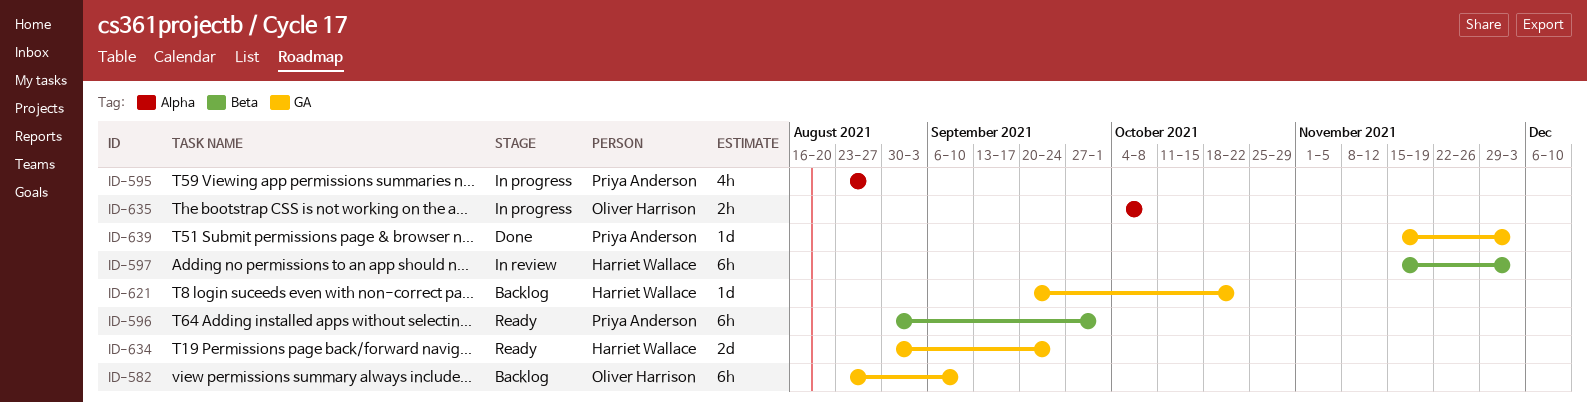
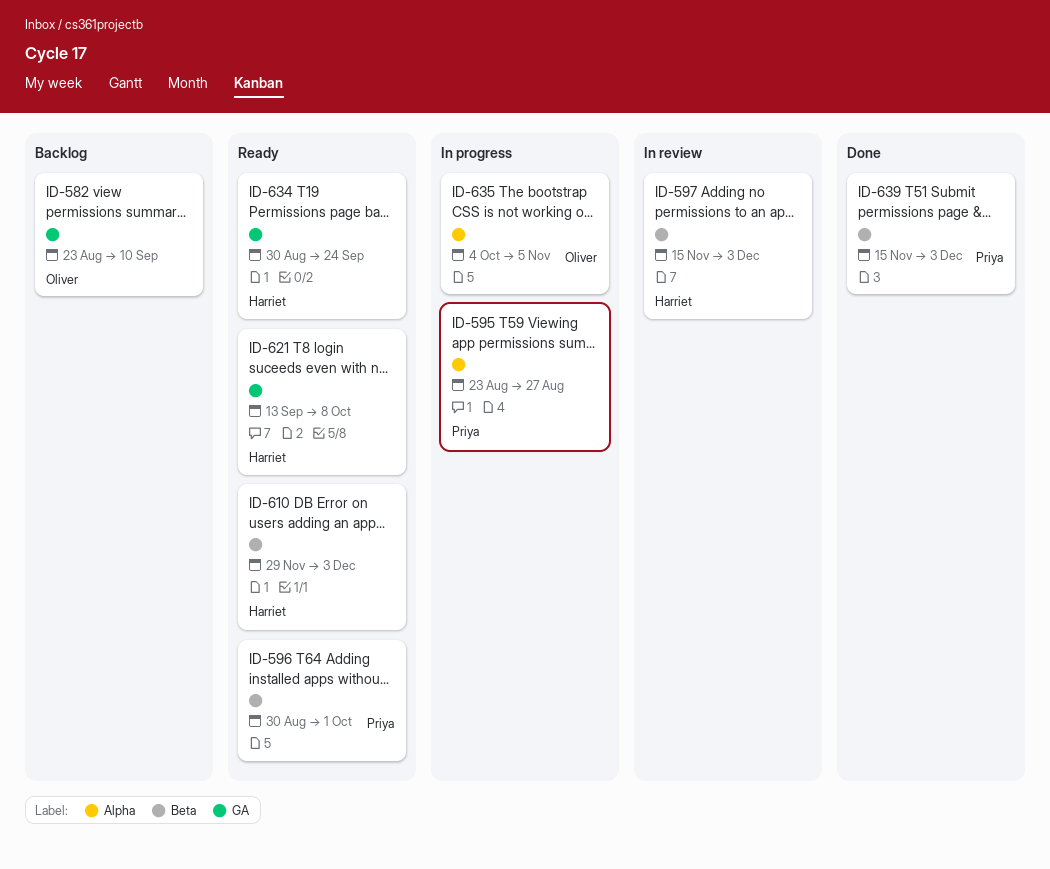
ID-610: none -> present
ID-621, status: Backlog -> Ready
ID-621, start: Sep 20 -> Sep 13
ID-621, due: Oct 22 -> Oct 8
ID-635, due: Oct 8 -> Nov 5
ID-639, label: GA -> Beta

